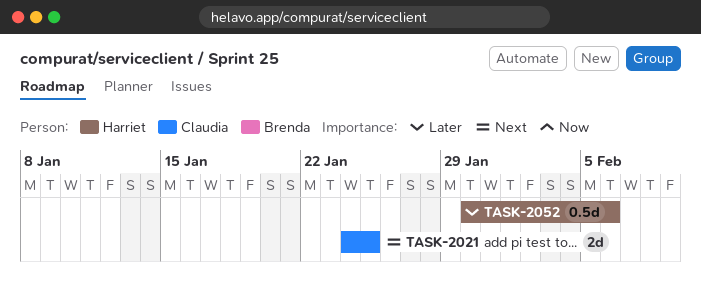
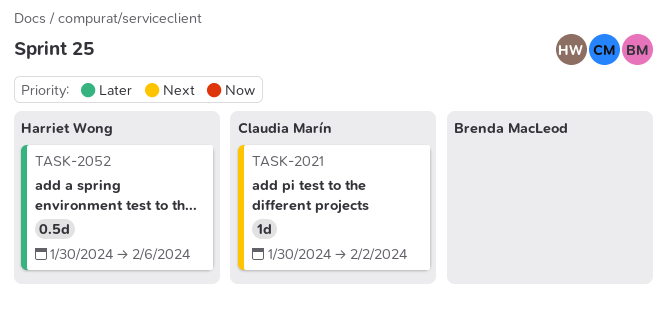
TASK-2021, estimate: 2d -> 1d
TASK-2021, start: Jan 24 -> Jan 30
TASK-2021, due: Jan 25 -> Feb 2

